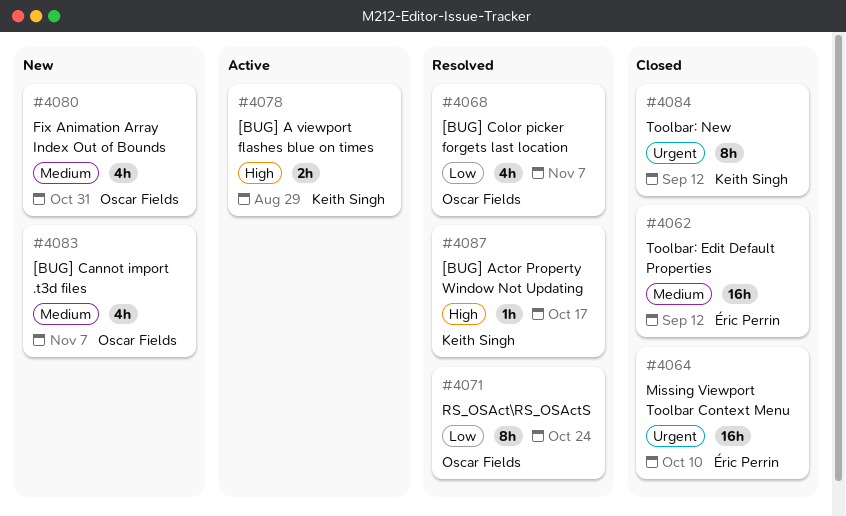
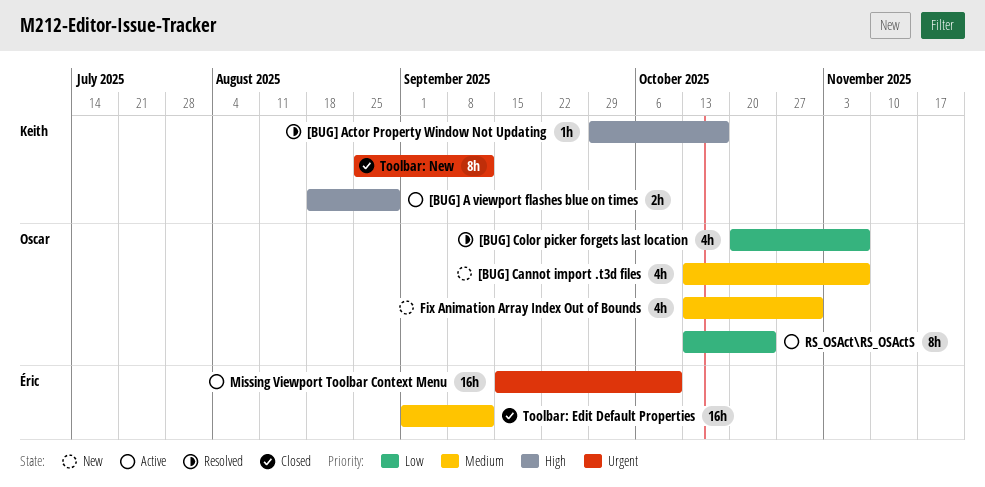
Missing Viewport Toolbar Context Menu, status: Closed -> Active
RS_OSAct\RS_OSActS, status: Resolved -> Active

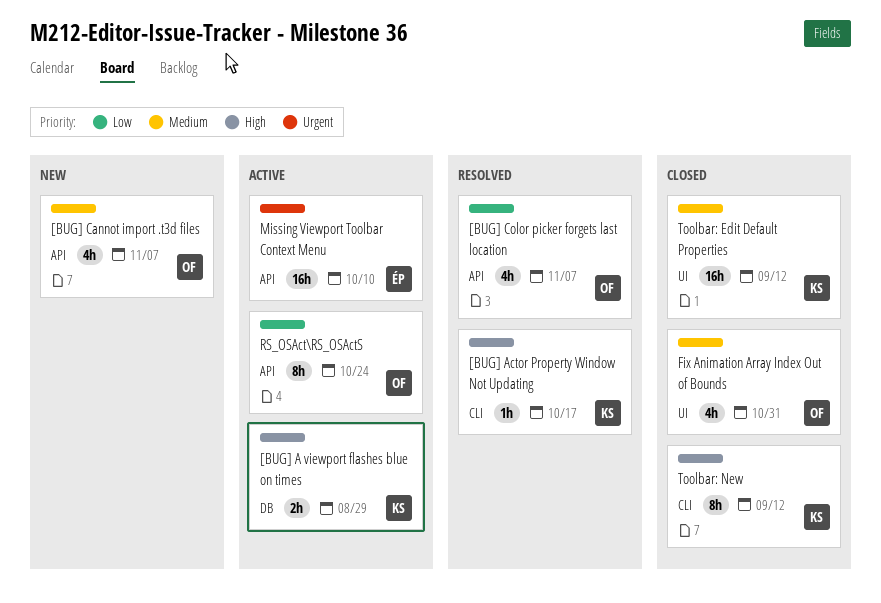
Fix Animation Array Index Out of Bounds, status: New -> Closed
Toolbar: Edit Default Properties, owner: Éric -> Keith
Toolbar: New, priority: Urgent -> High

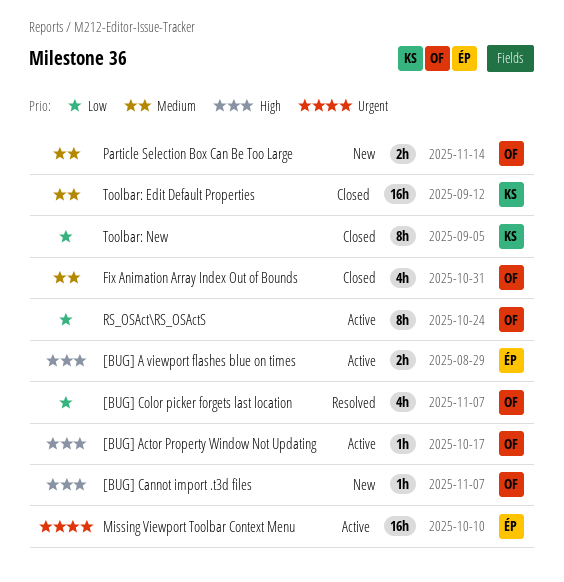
[BUG] A viewport flashes blue on times, owner: KS -> ÉP
[BUG] Actor Property Window Not Updating, status: Resolved -> Active
[BUG] Actor Property Window Not Updating, owner: KS -> OF
[BUG] Cannot import .t3d files, priority: Medium -> High
[BUG] Cannot import .t3d files, estimate: 4h -> 1h
Particle Selection Box Can Be Too Large: none -> present
Toolbar: New, priority: High -> Low
Toolbar: New, due: Sep 12 -> Sep 5

